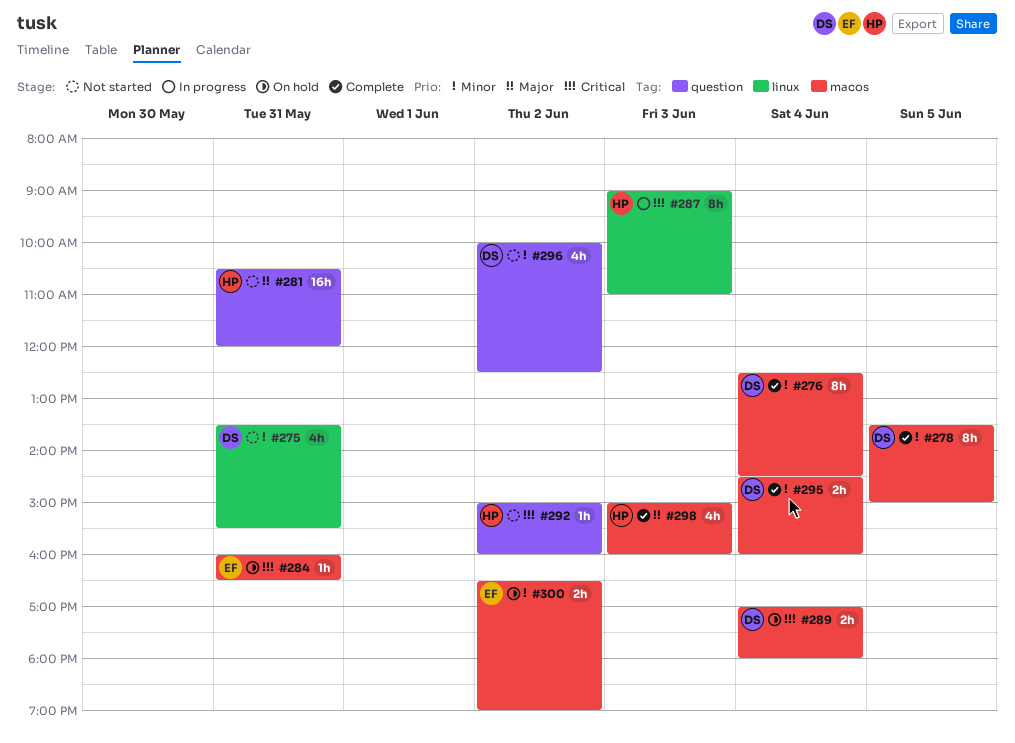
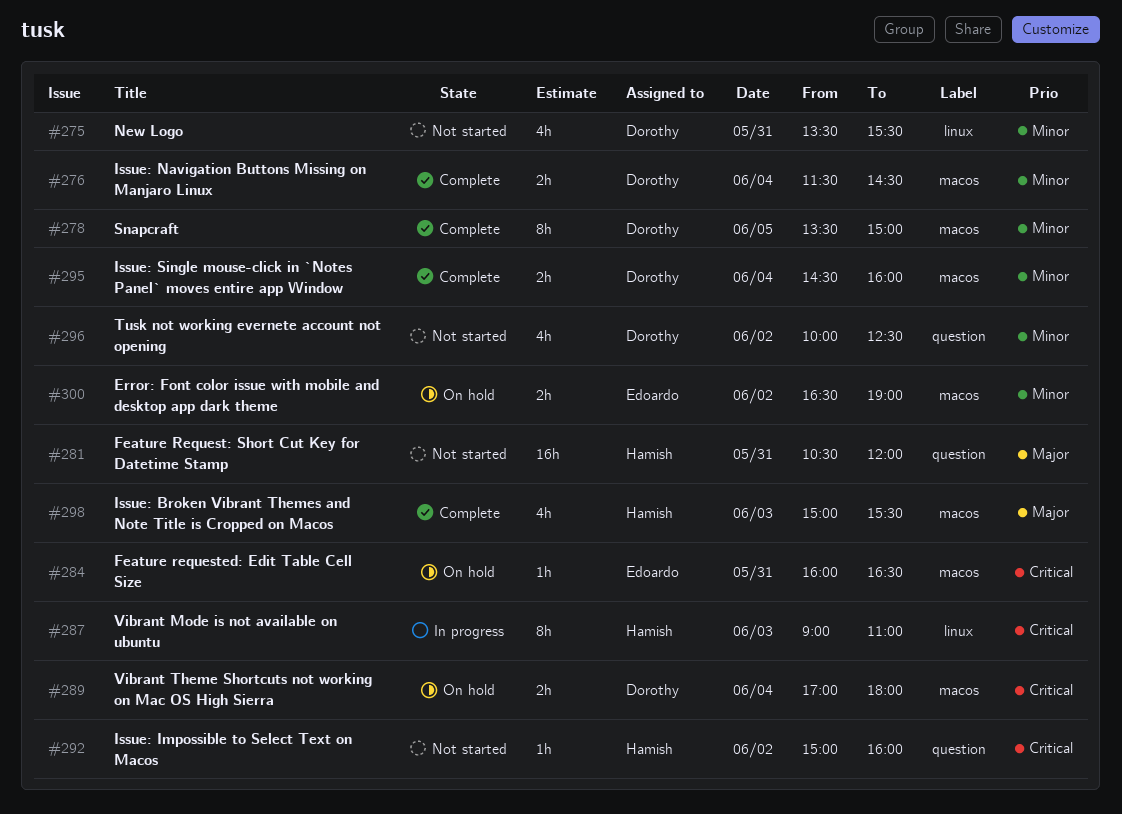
#276, estimate: 8h -> 2h
#276, begins: 12:30 -> 11:30
#298, ends: 16:00 -> 15:30

